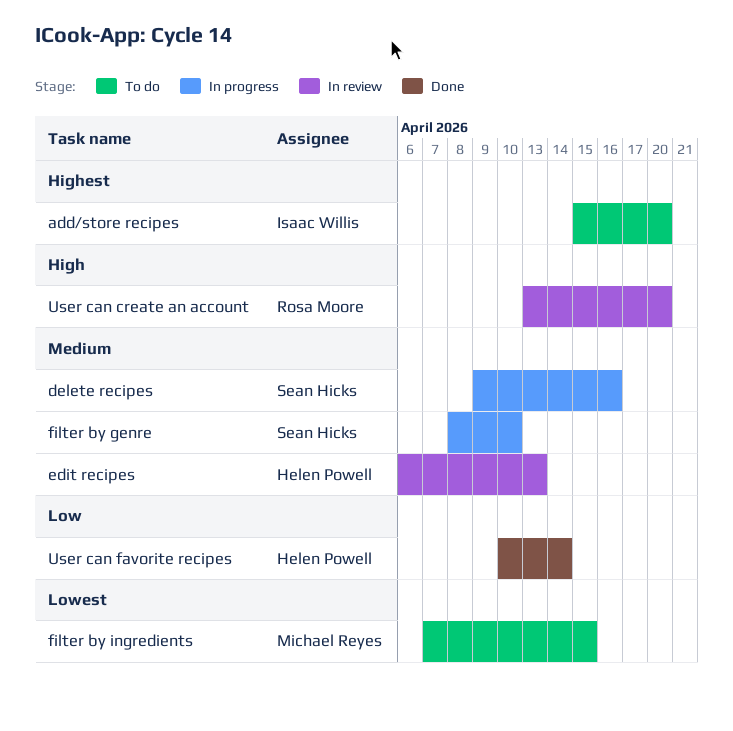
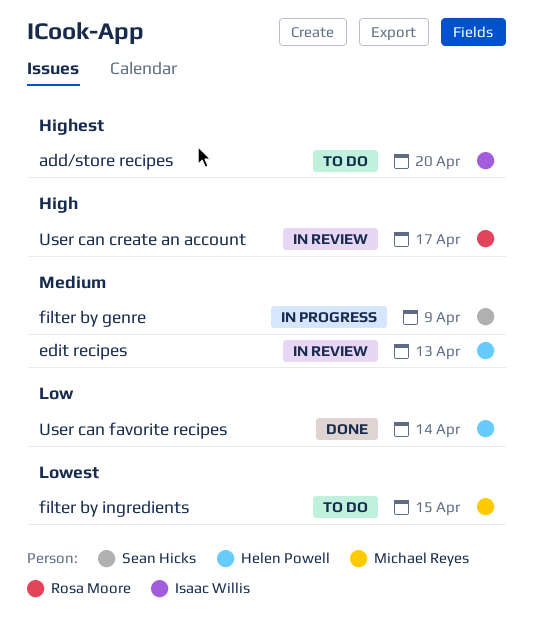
delete recipes: present -> none
filter by genre, due: Apr 10 -> Apr 9
User can create an account, due: Apr 20 -> Apr 17

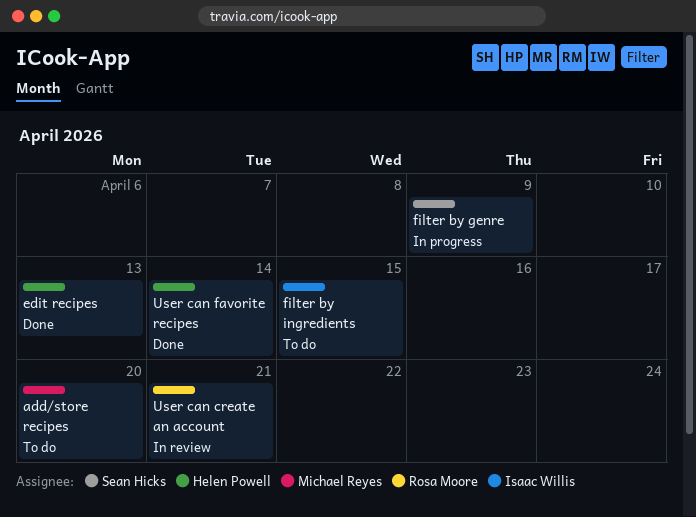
add/store recipes, owner: Isaac Willis -> Michael Reyes
edit recipes, status: In review -> Done
filter by ingredients, owner: Michael Reyes -> Isaac Willis
User can create an account, due: Apr 17 -> Apr 21

